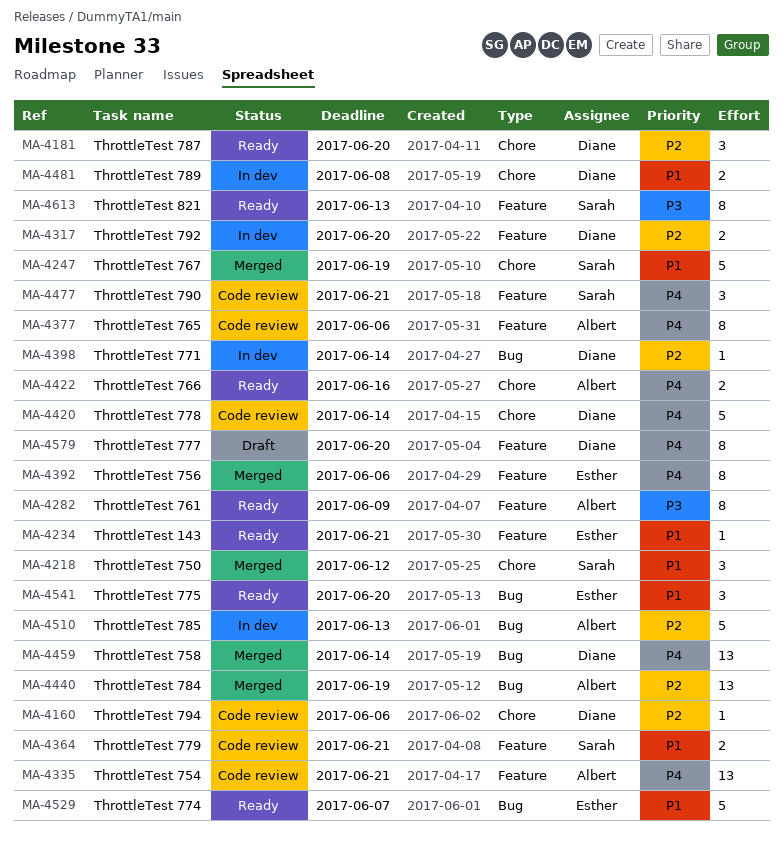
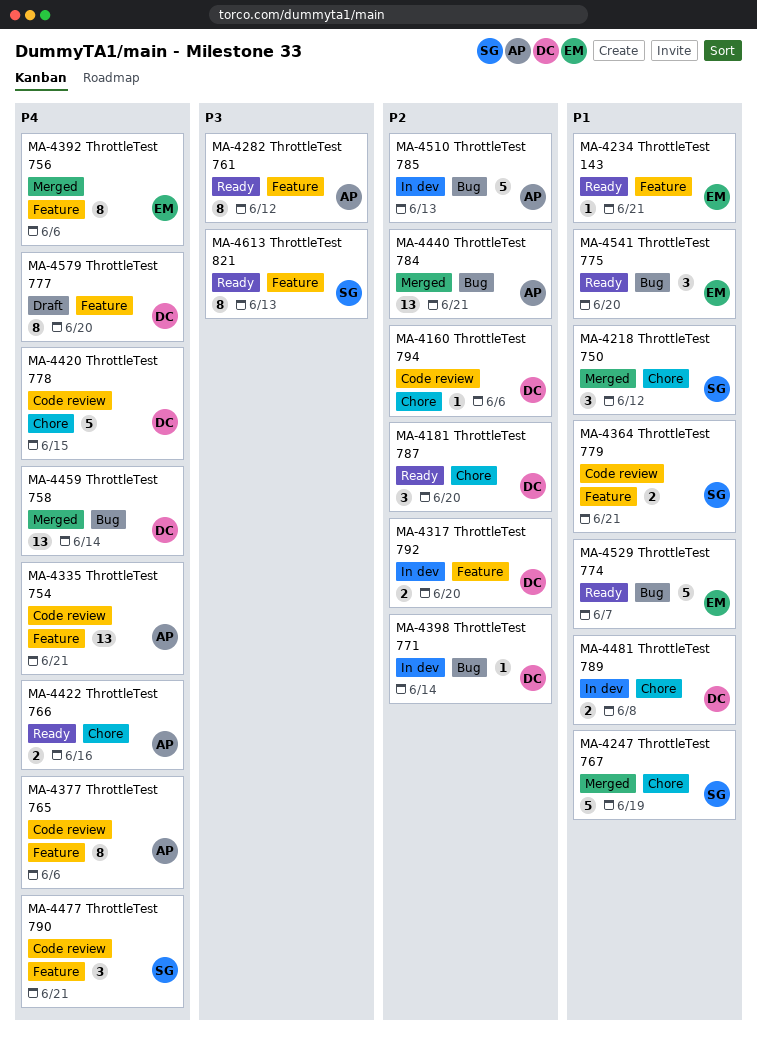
MA-4282, due: Jun 9 -> Jun 12
MA-4420, due: Jun 14 -> Jun 15
MA-4440, due: Jun 19 -> Jun 21

